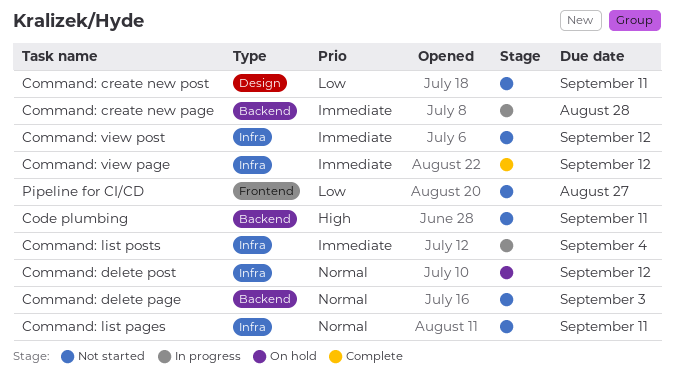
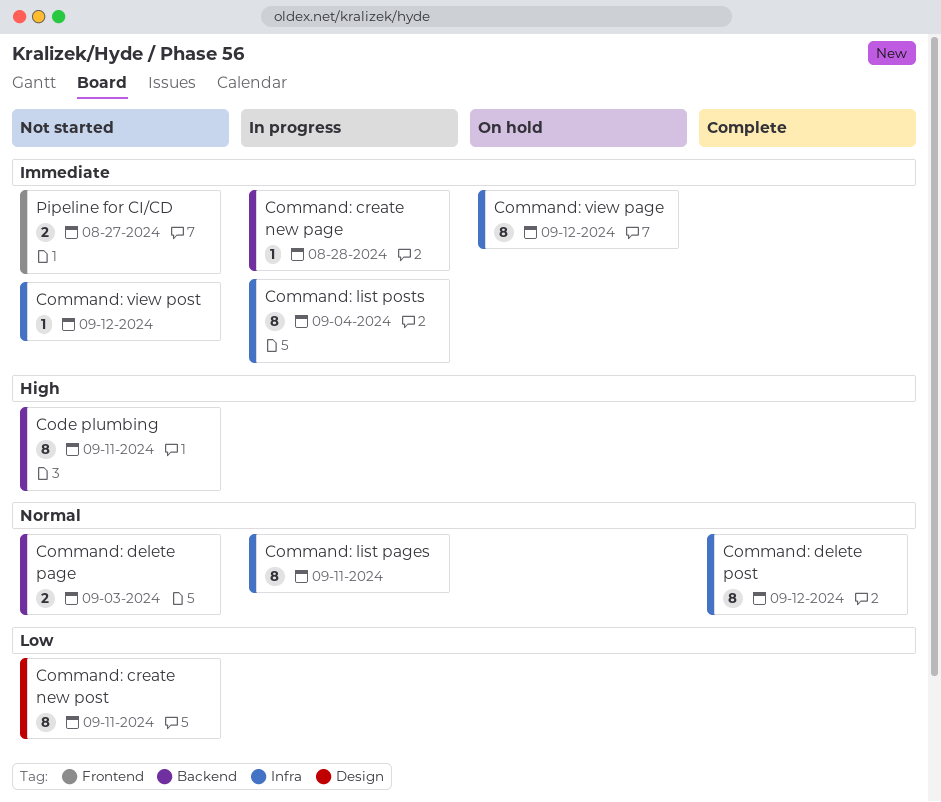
Command: delete post, status: On hold -> Complete
Command: list pages, status: Not started -> In progress
Command: view page, status: Complete -> On hold
Pipeline for CI/CD, priority: Low -> Immediate

